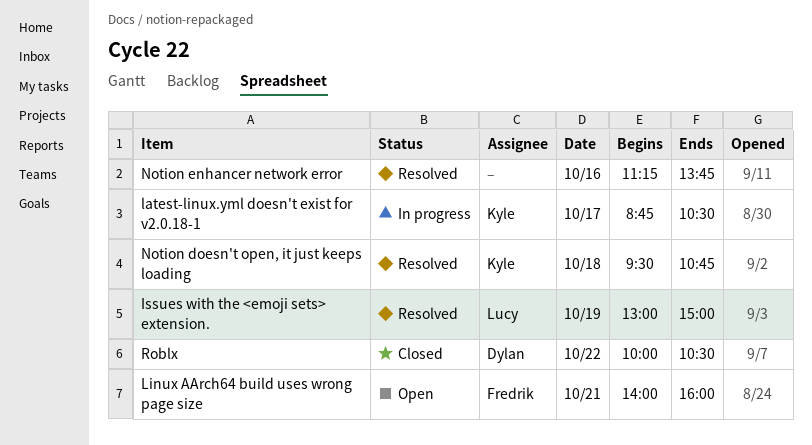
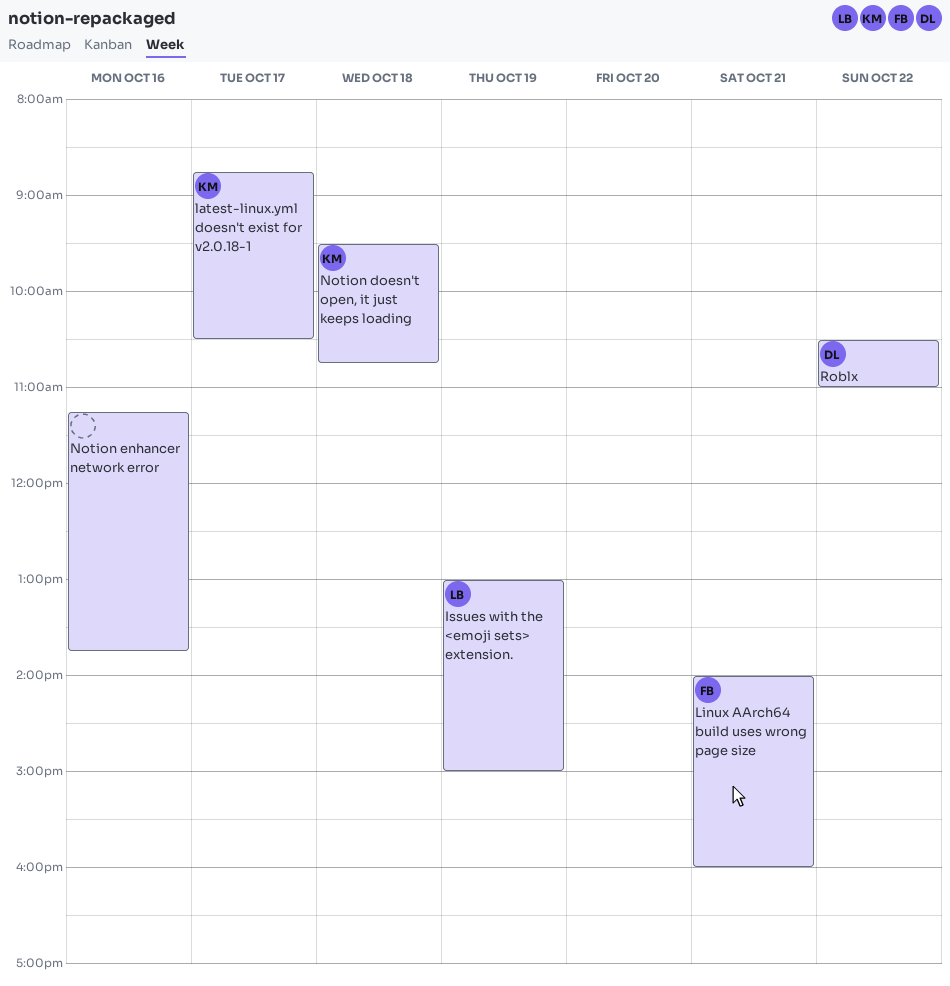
Roblx, begins: 10:00 -> 10:30
Roblx, ends: 10:30 -> 11:00

